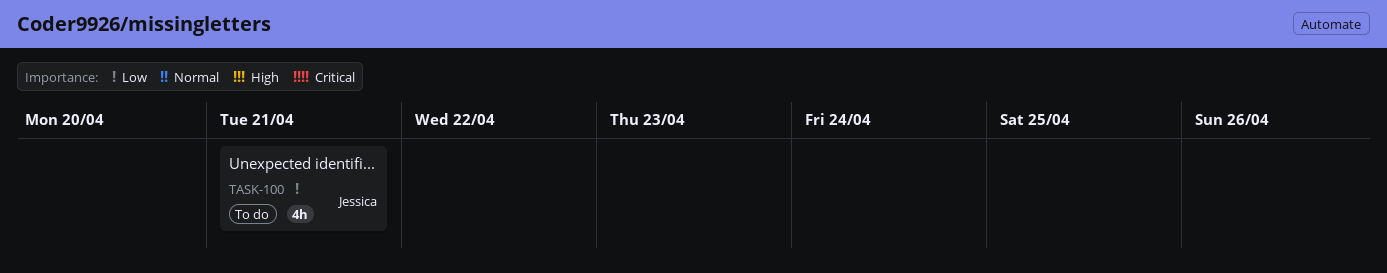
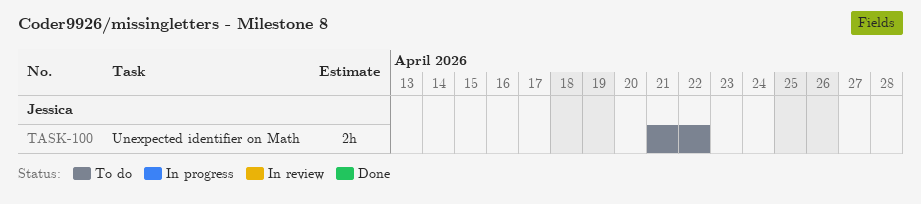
TASK-100, estimate: 4h -> 2h
TASK-100, due: Apr 21 -> Apr 22

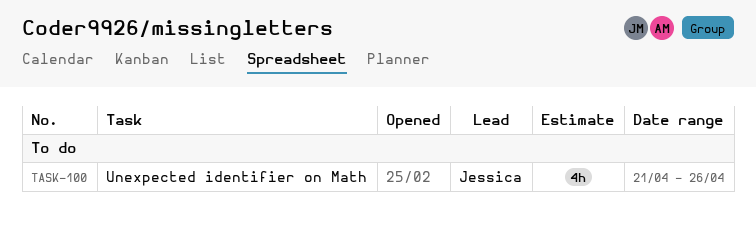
TASK-100, estimate: 2h -> 4h
TASK-100, due: Apr 22 -> Apr 26

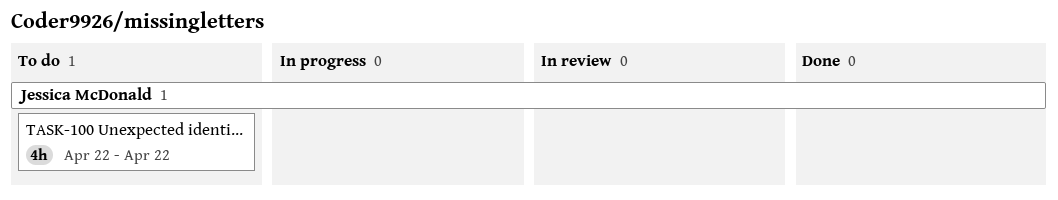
TASK-100, start: Apr 21 -> Apr 22
TASK-100, due: Apr 26 -> Apr 22

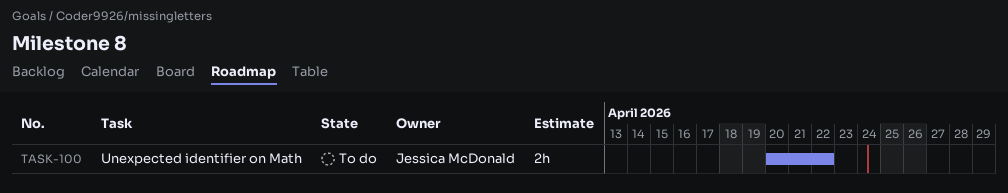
TASK-100, estimate: 4h -> 2h
TASK-100, start: Apr 22 -> Apr 20

